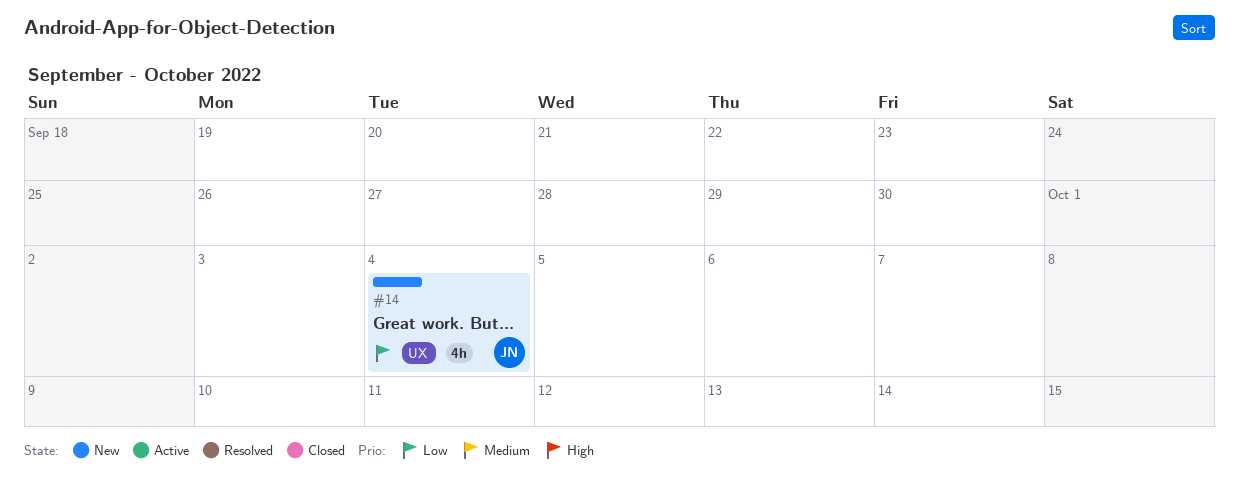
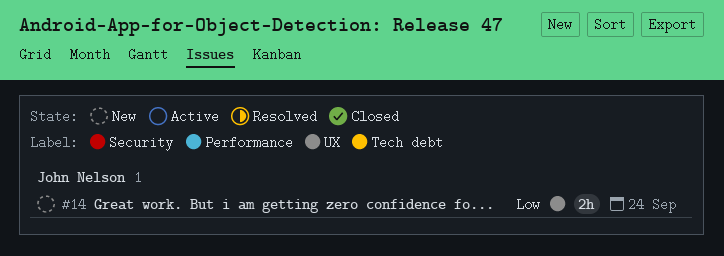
#14, estimate: 4h -> 2h
#14, due: Oct 4 -> Sep 24

